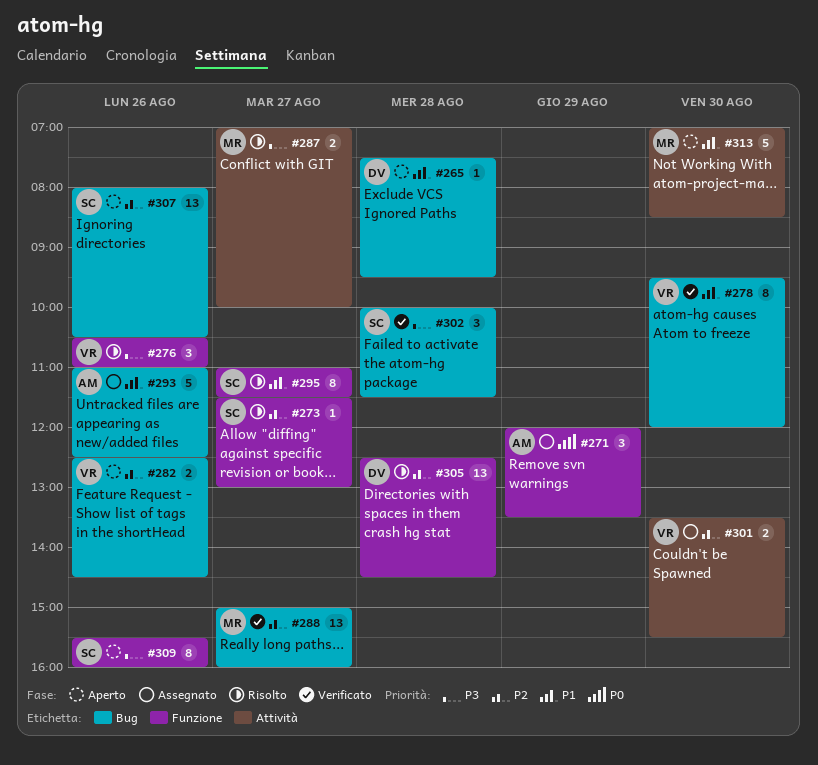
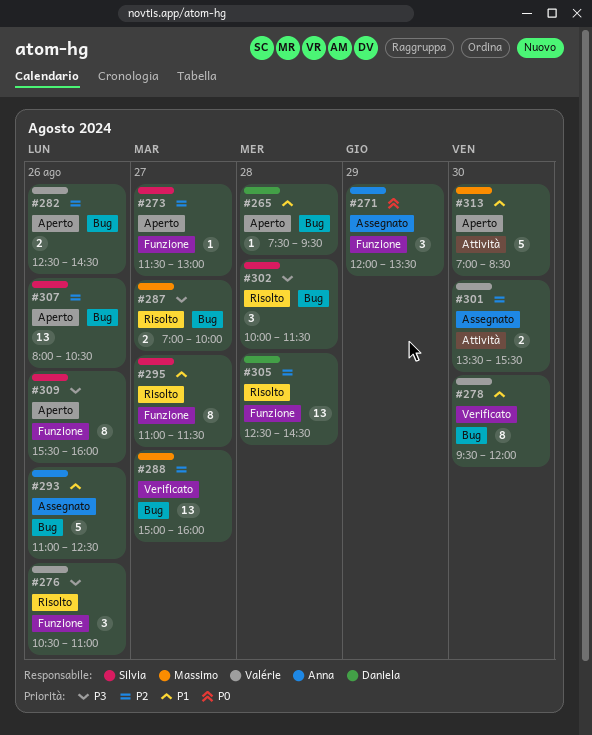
#273, status: Risolto -> Aperto
#287, label: Attività -> Bug
#302, status: Verificato -> Risolto

